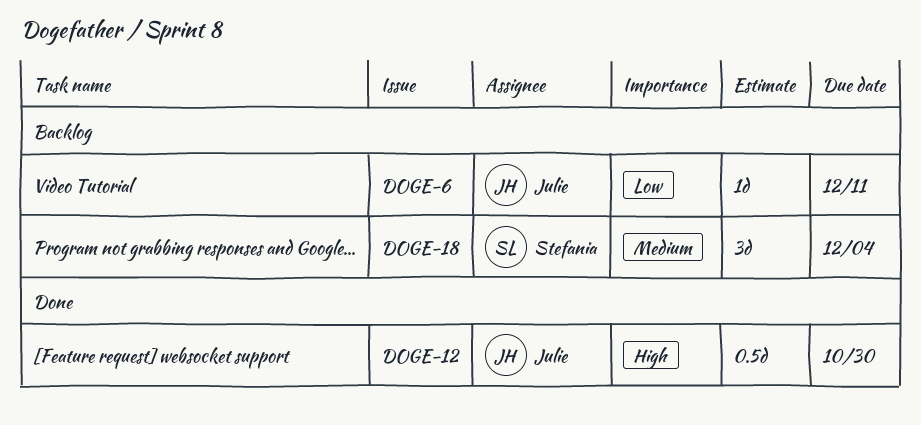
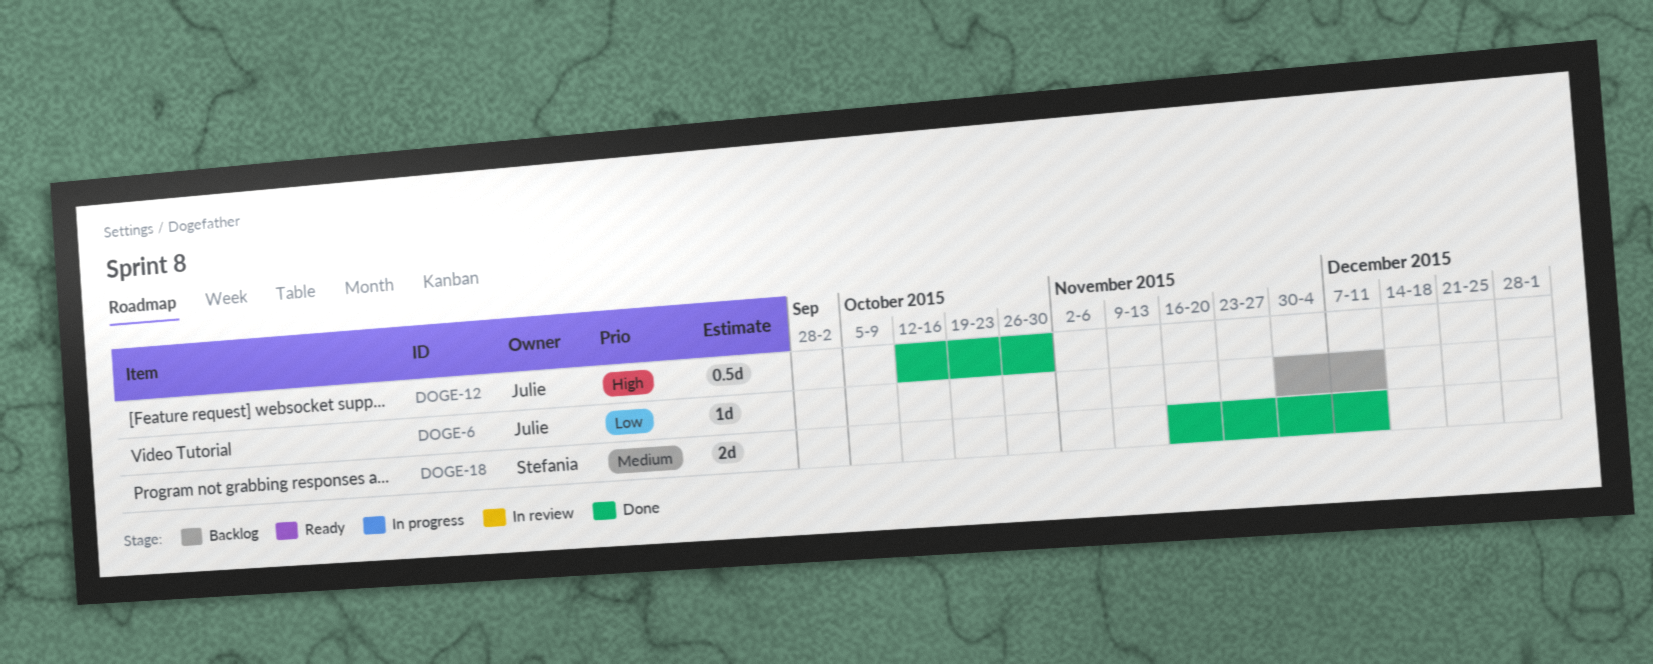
DOGE-18, status: Backlog -> Done
DOGE-18, estimate: 3d -> 2d
DOGE-18, due: Dec 4 -> Dec 11

